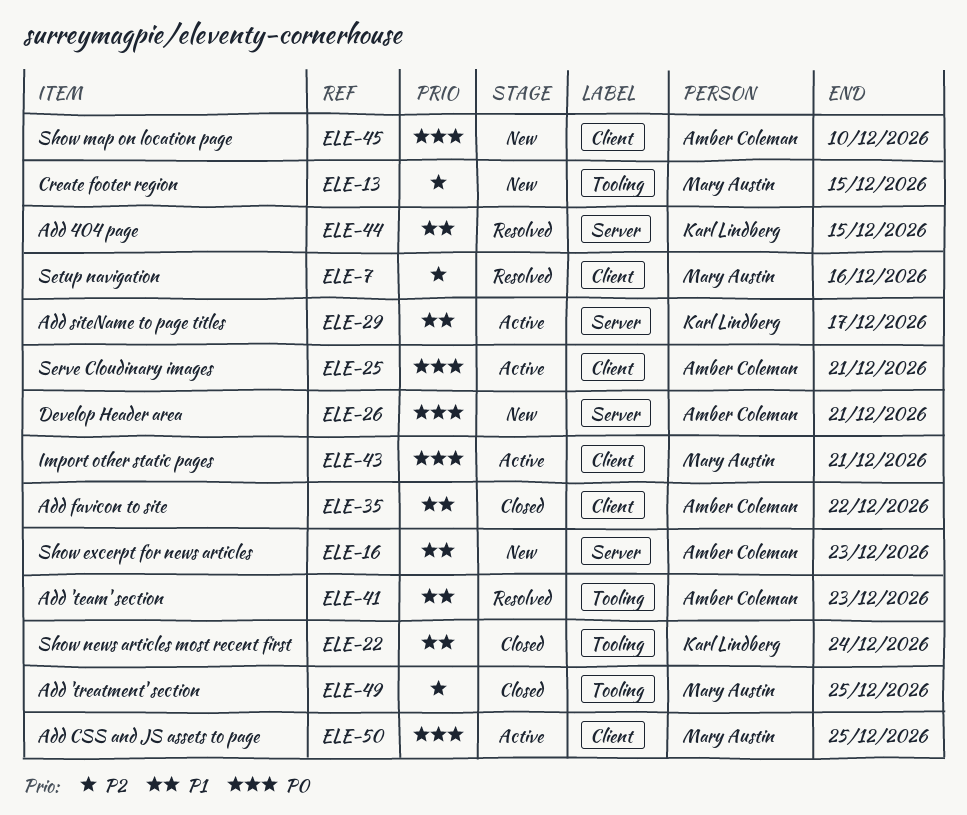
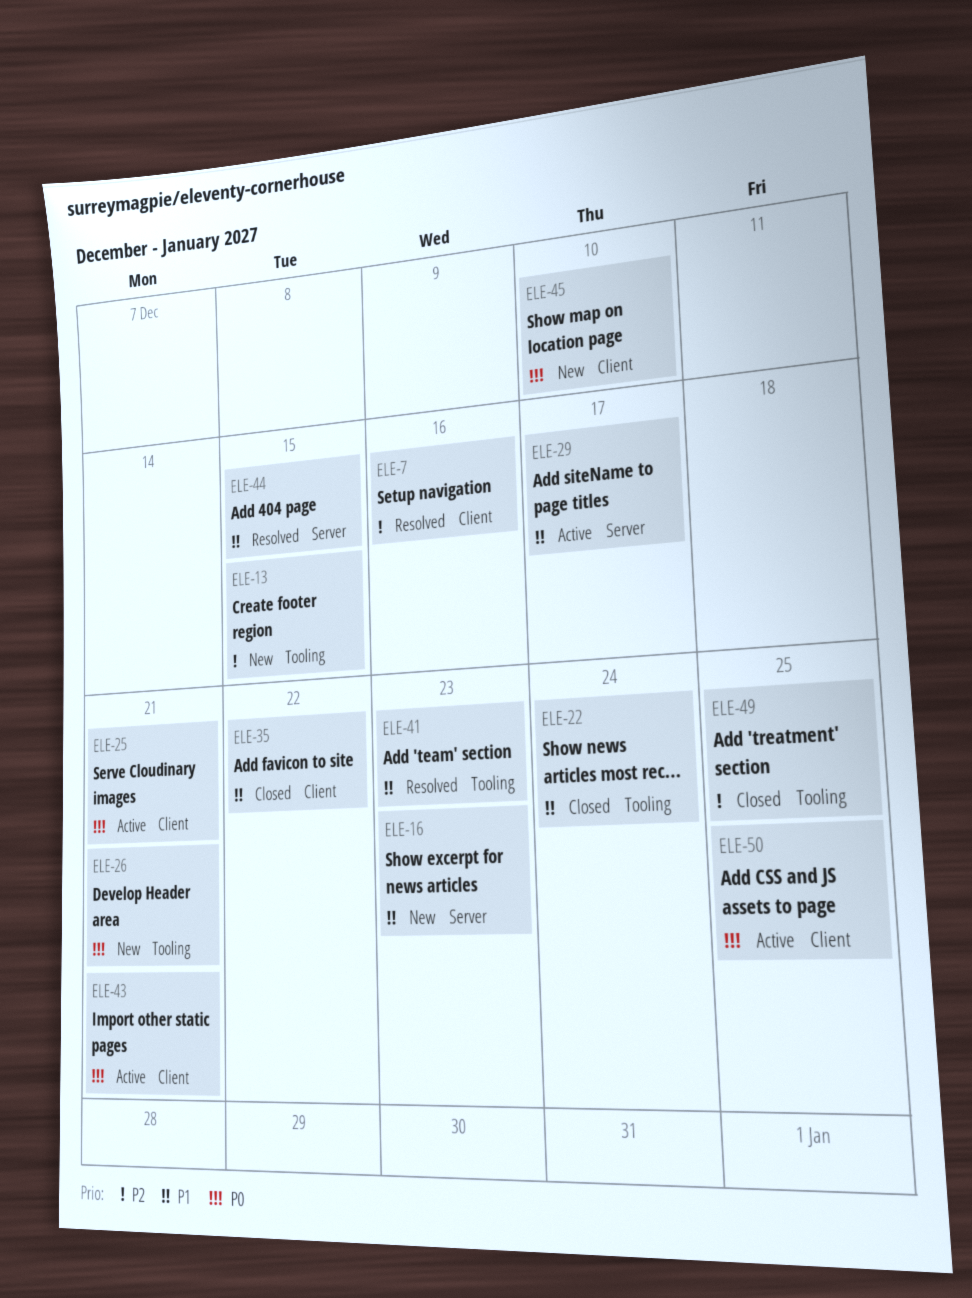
ELE-26, label: Server -> Tooling

